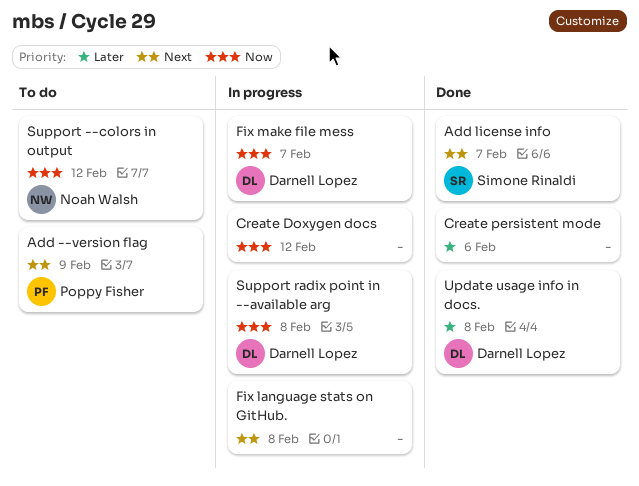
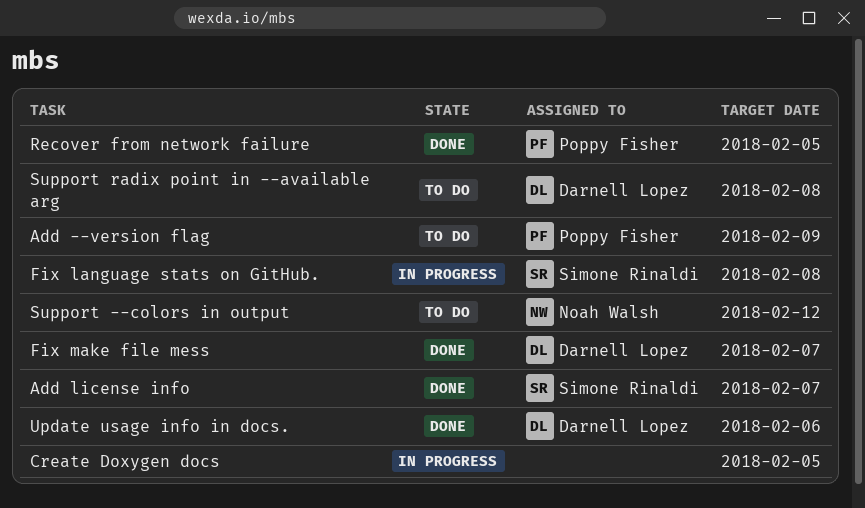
Create Doxygen docs, due: Feb 12 -> Feb 5
Create persistent mode: present -> none
Fix language stats on GitHub., owner: none -> Simone Rinaldi
Fix make file mess, status: In progress -> Done
Recover from network failure: none -> present
Support radix point in --available arg, status: In progress -> To do
Update usage info in docs., due: Feb 8 -> Feb 6

